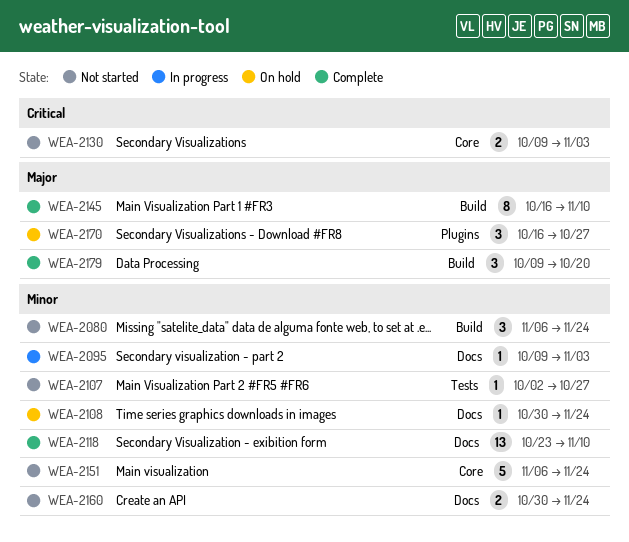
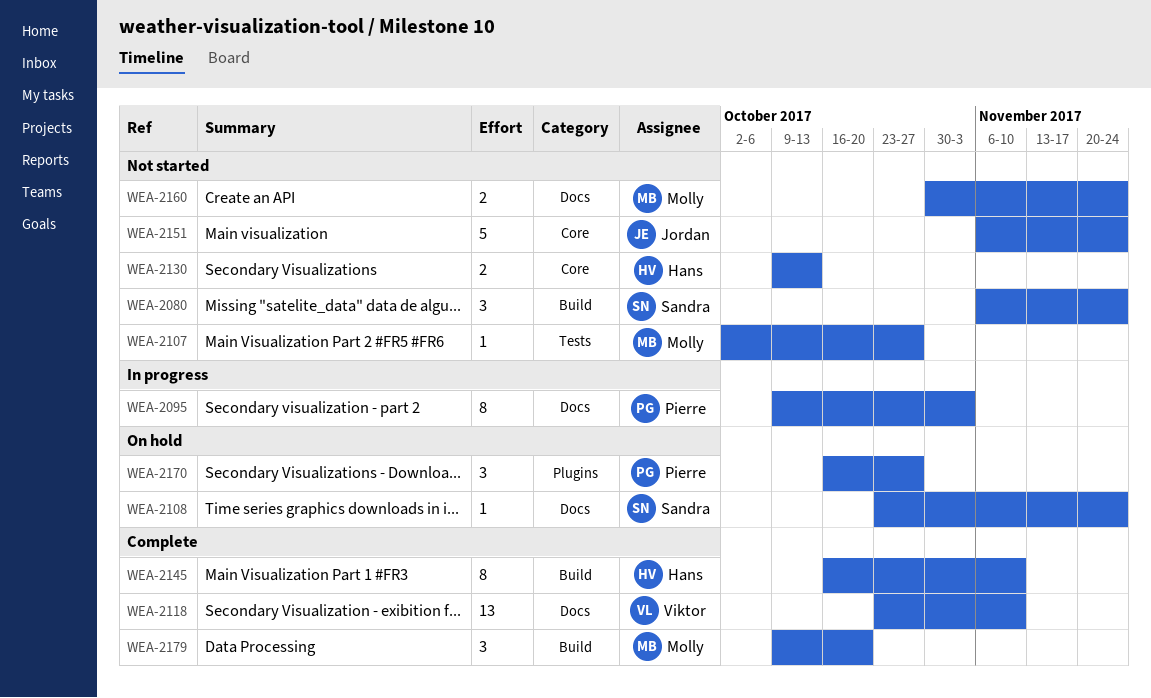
WEA-2095, estimate: 1 -> 8
WEA-2108, start: Oct 30 -> Oct 23
WEA-2130, due: Nov 3 -> Oct 13

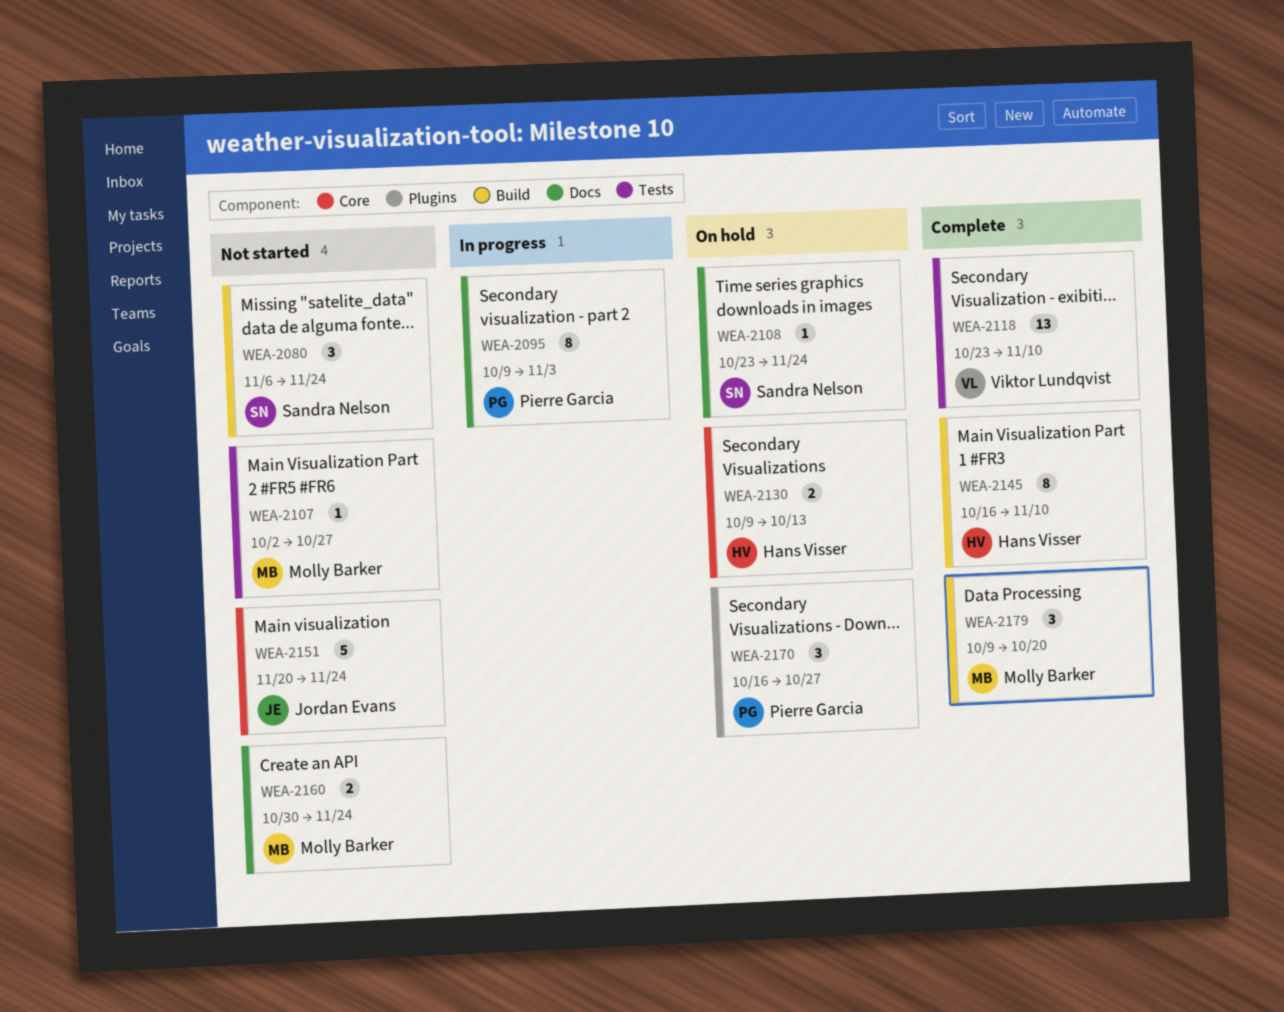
WEA-2118, label: Docs -> Tests
WEA-2130, status: Not started -> On hold
WEA-2151, start: Nov 6 -> Nov 20

